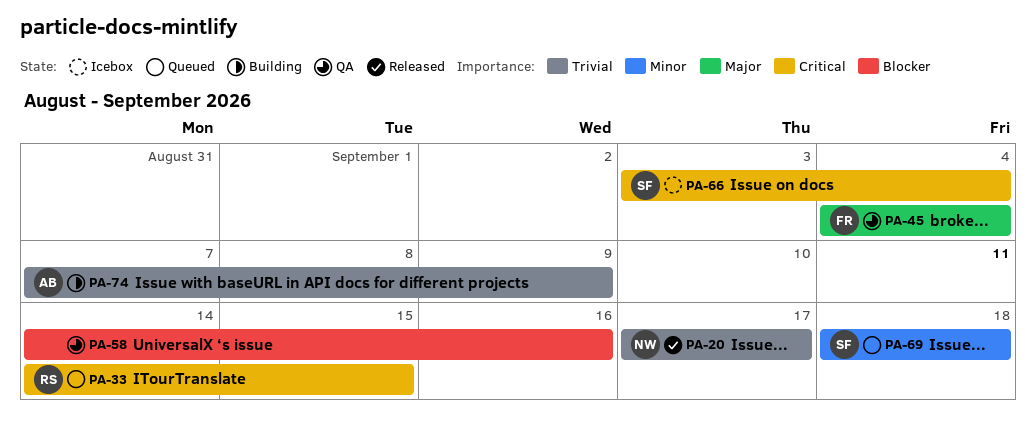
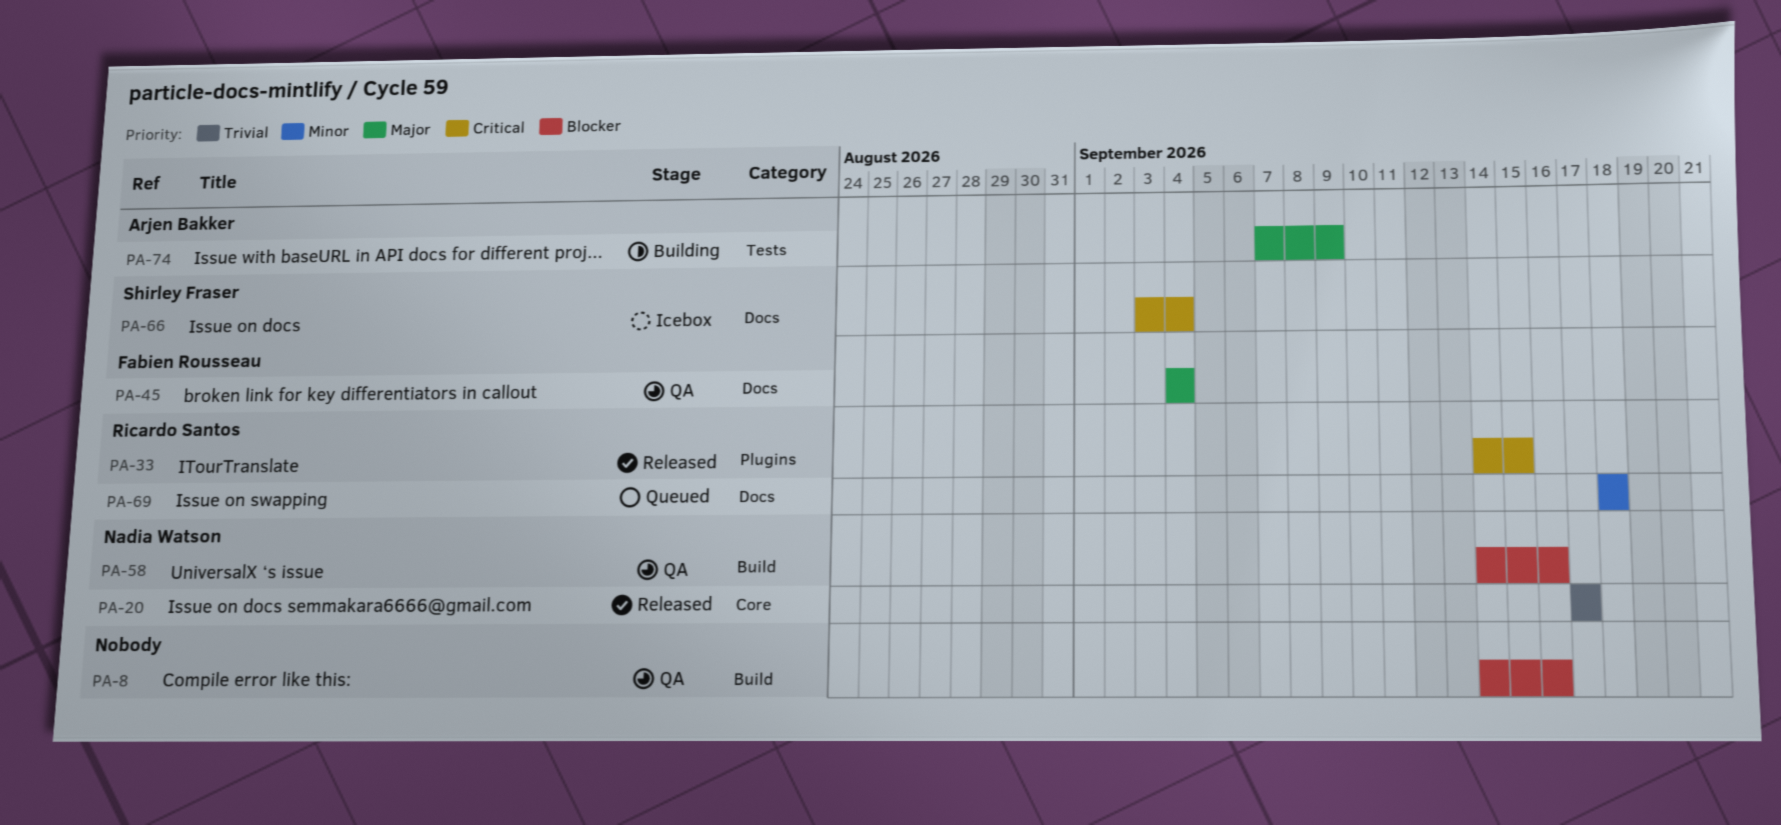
PA-8: none -> present
PA-33, status: Queued -> Released
PA-58, owner: none -> Nadia Watson
PA-69, owner: Shirley Fraser -> Ricardo Santos
PA-74, priority: Trivial -> Major

